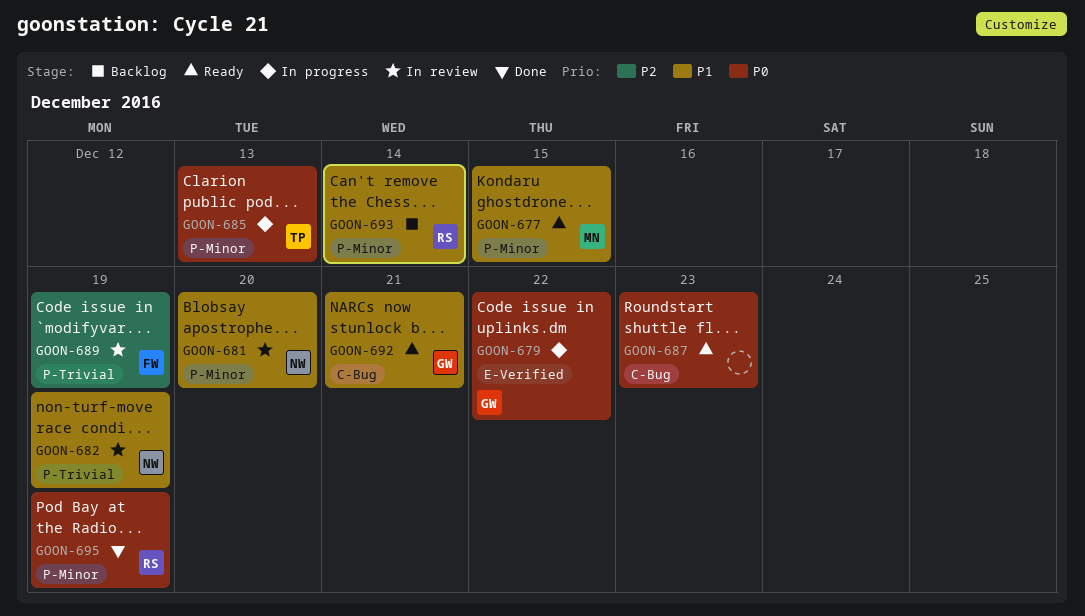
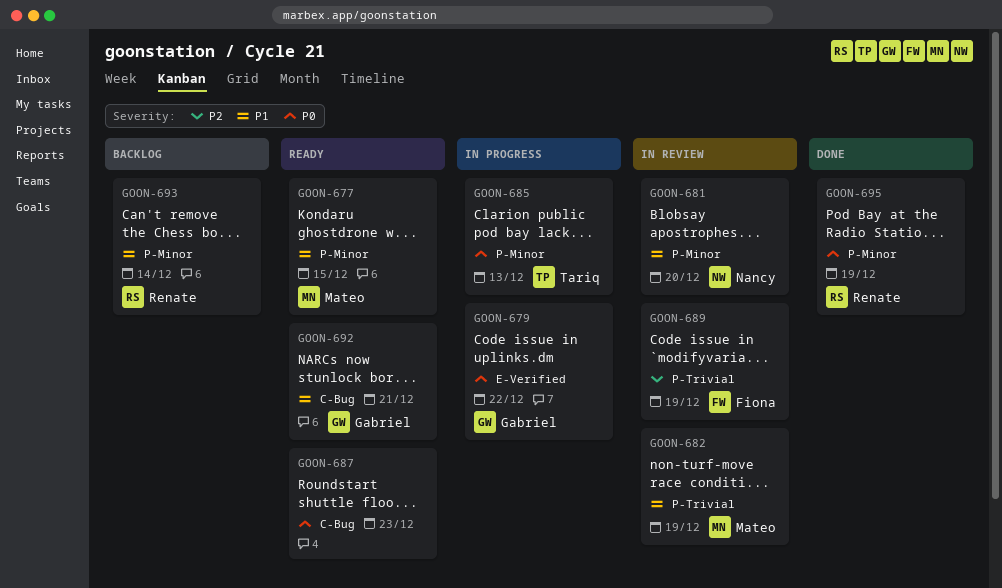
GOON-682, owner: Nancy -> Mateo

